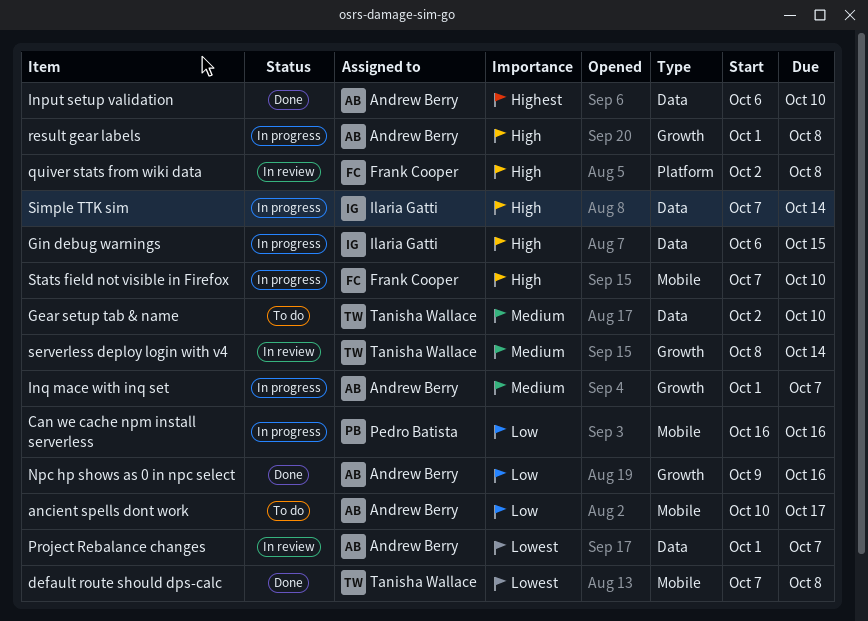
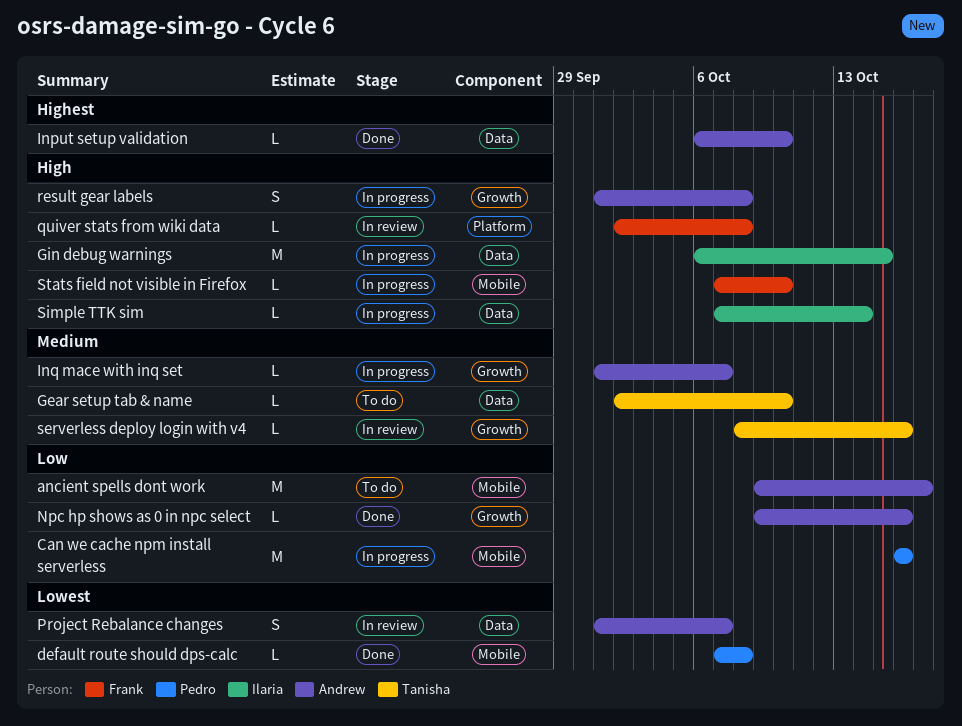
ancient spells dont work, start: Oct 10 -> Oct 9
default route should dps-calc, owner: Tanisha Wallace -> Pedro Batista
serverless deploy login with v4, due: Oct 14 -> Oct 16

